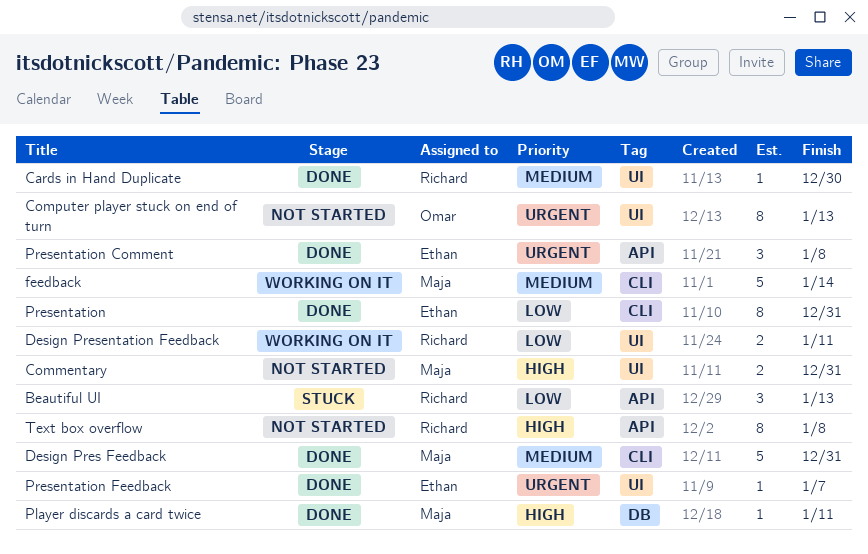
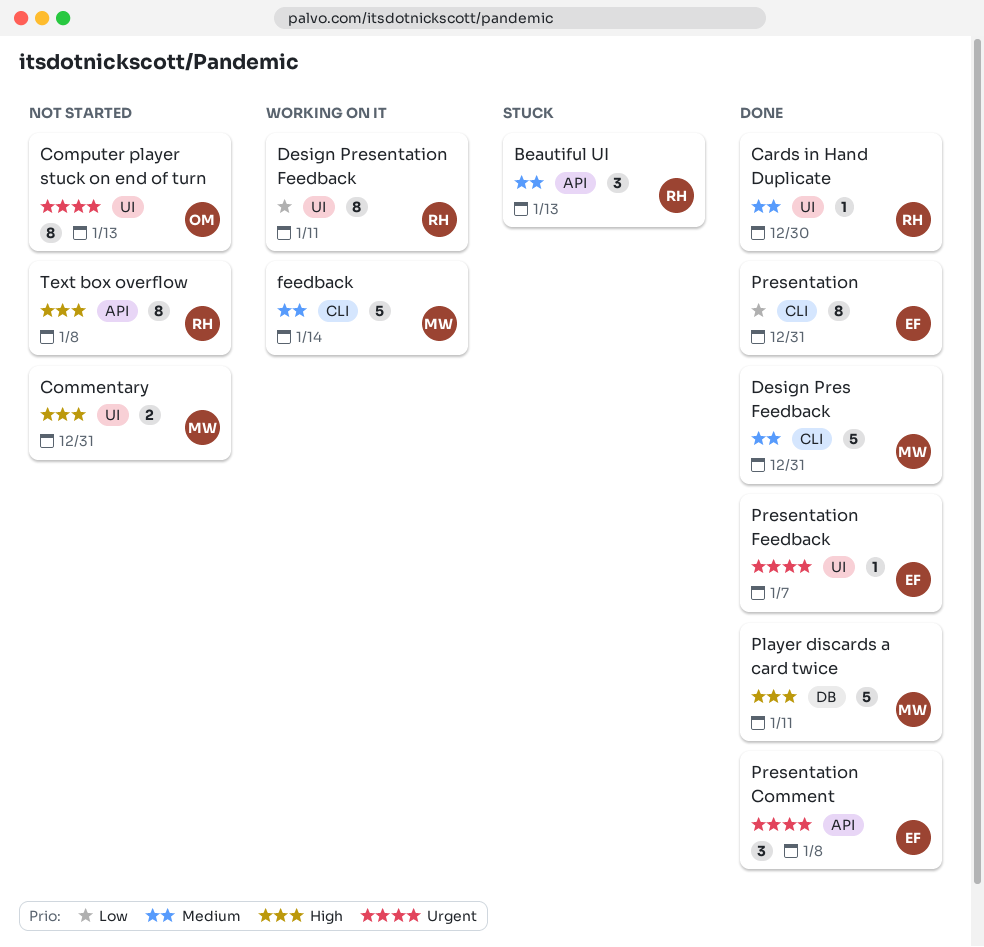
Beautiful UI, priority: Low -> Medium
Design Presentation Feedback, estimate: 2 -> 8
Player discards a card twice, estimate: 1 -> 5

